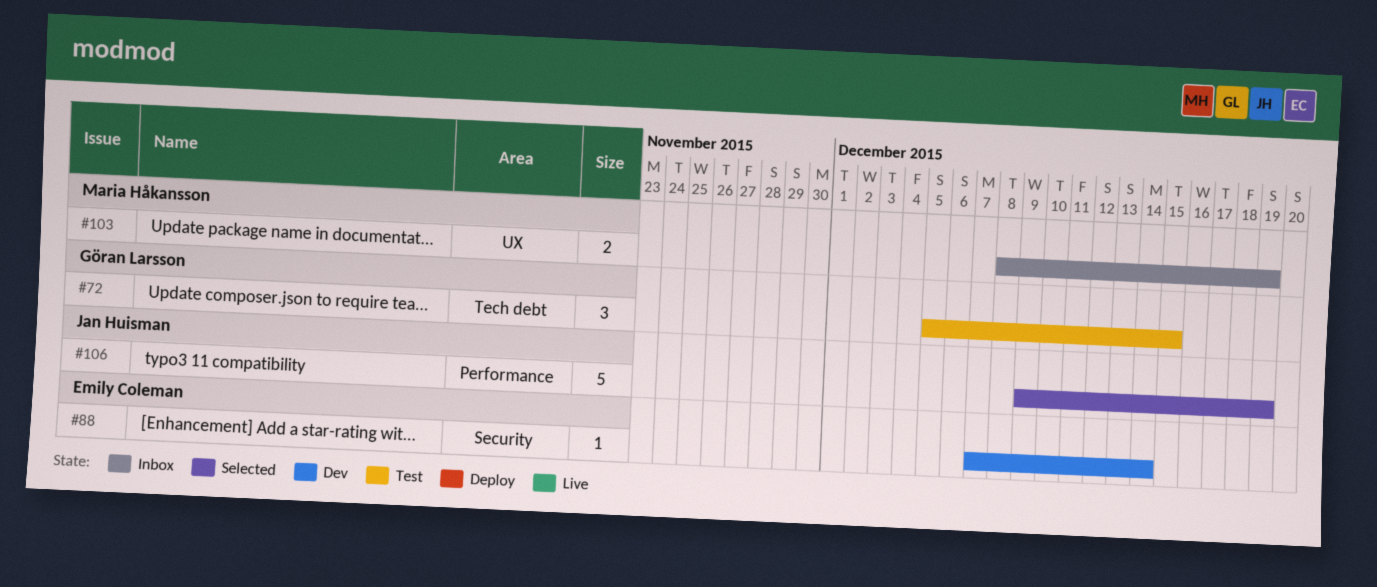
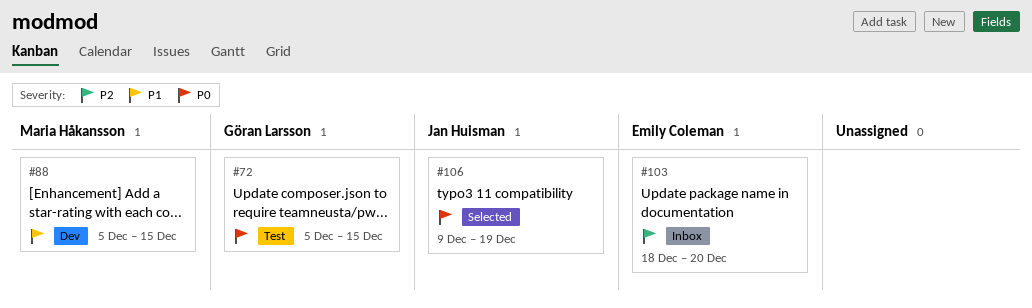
#88, owner: Emily Coleman -> Maria Håkansson
#88, start: Dec 7 -> Dec 5
#88, due: Dec 14 -> Dec 15
#103, owner: Maria Håkansson -> Emily Coleman
#103, start: Dec 8 -> Dec 18
#103, due: Dec 19 -> Dec 20

